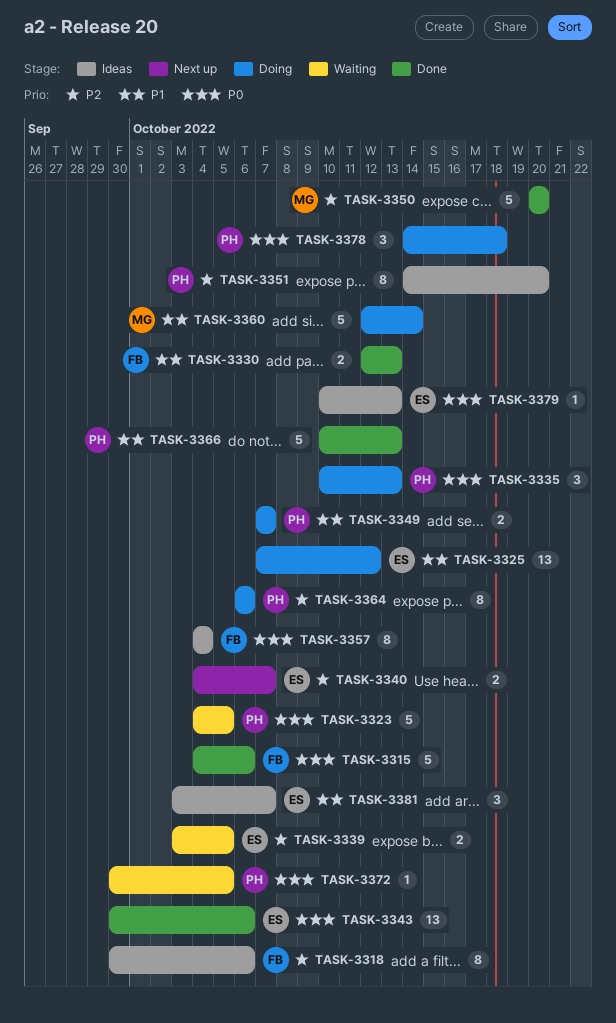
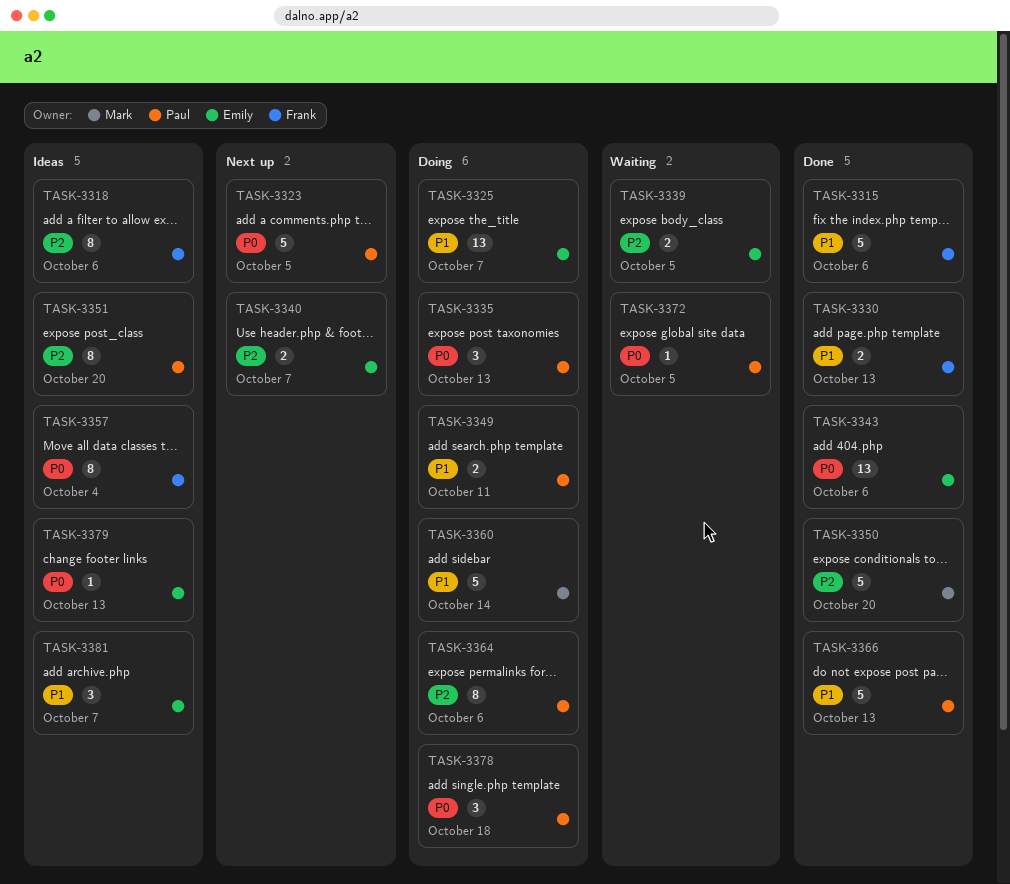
TASK-3315, priority: P0 -> P1
TASK-3323, status: Waiting -> Next up
TASK-3325, due: Oct 12 -> Oct 7
TASK-3349, due: Oct 7 -> Oct 11

